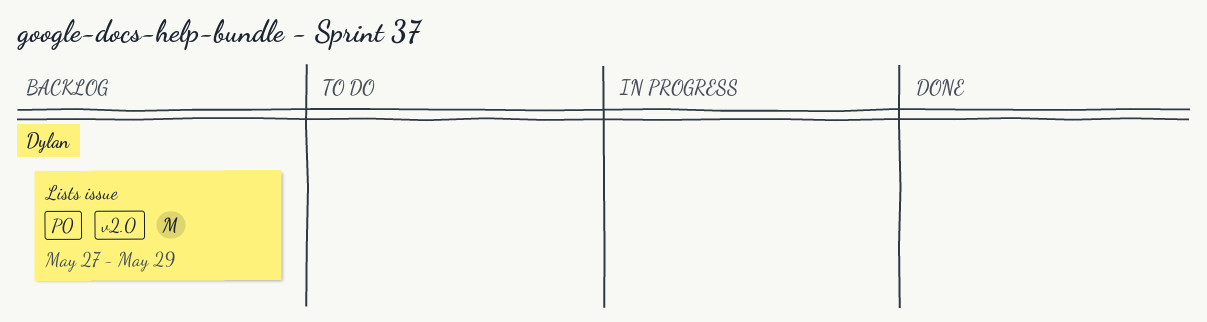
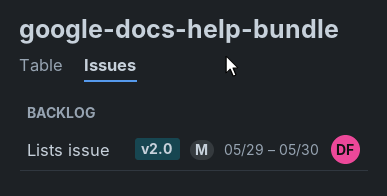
Lists issue, start: May 27 -> May 29
Lists issue, due: May 29 -> May 30

